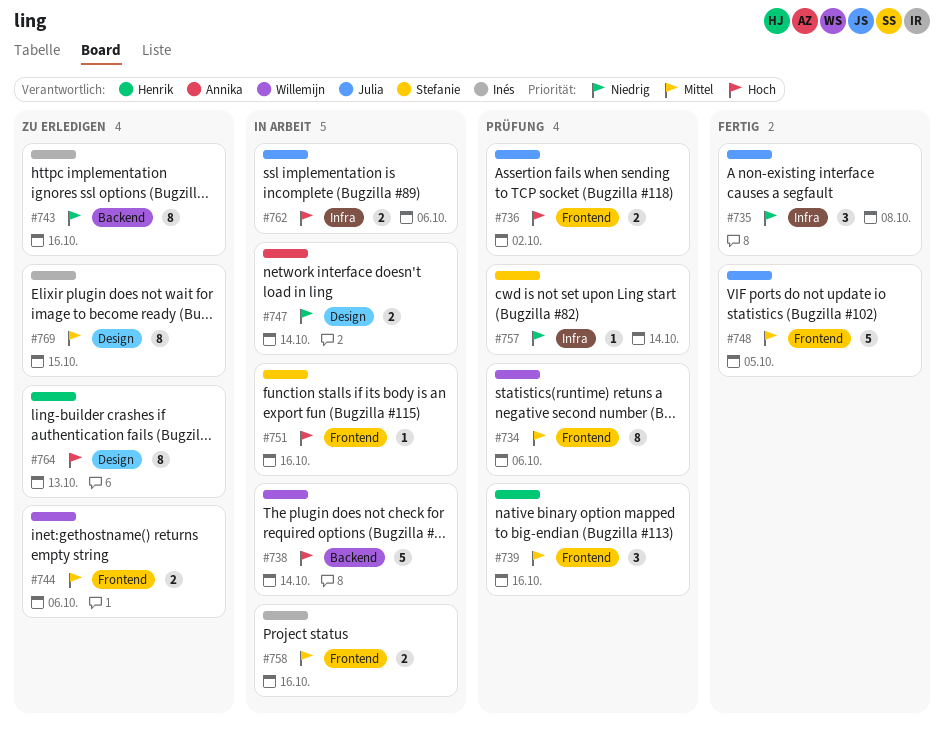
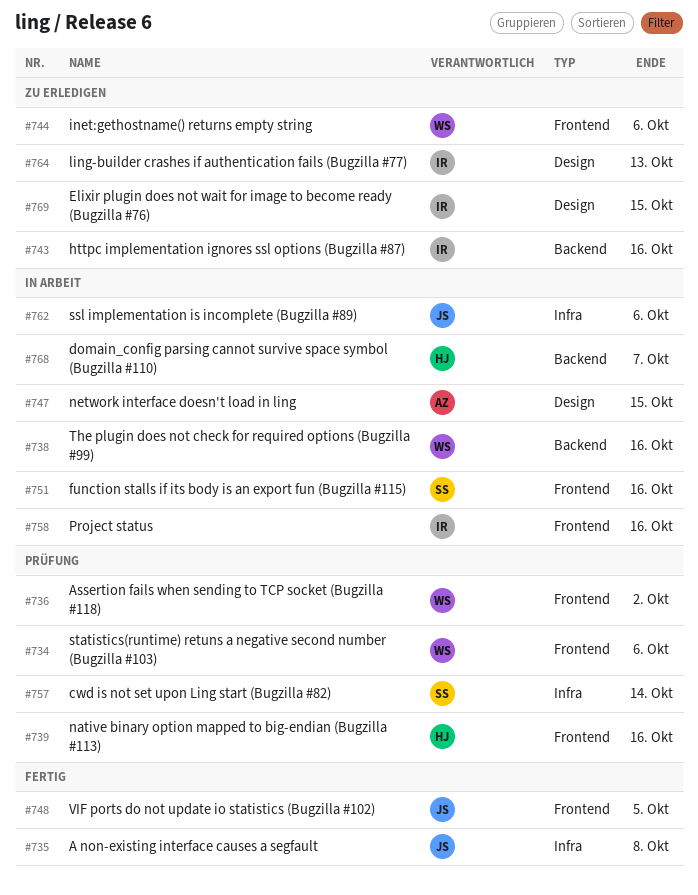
#736, owner: Julia -> Willemijn
#738, due: Oct 14 -> Oct 16
#747, due: Oct 14 -> Oct 15
#764, owner: Henrik -> Inés
#768: none -> present

